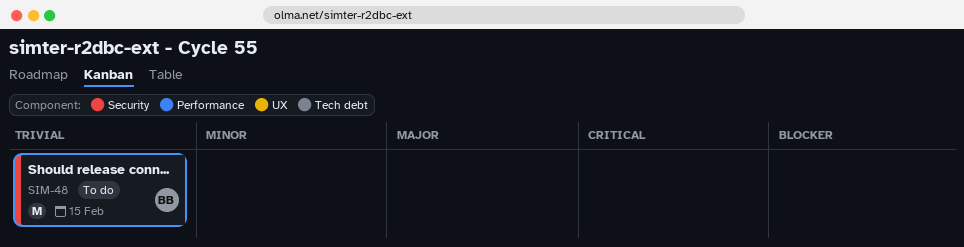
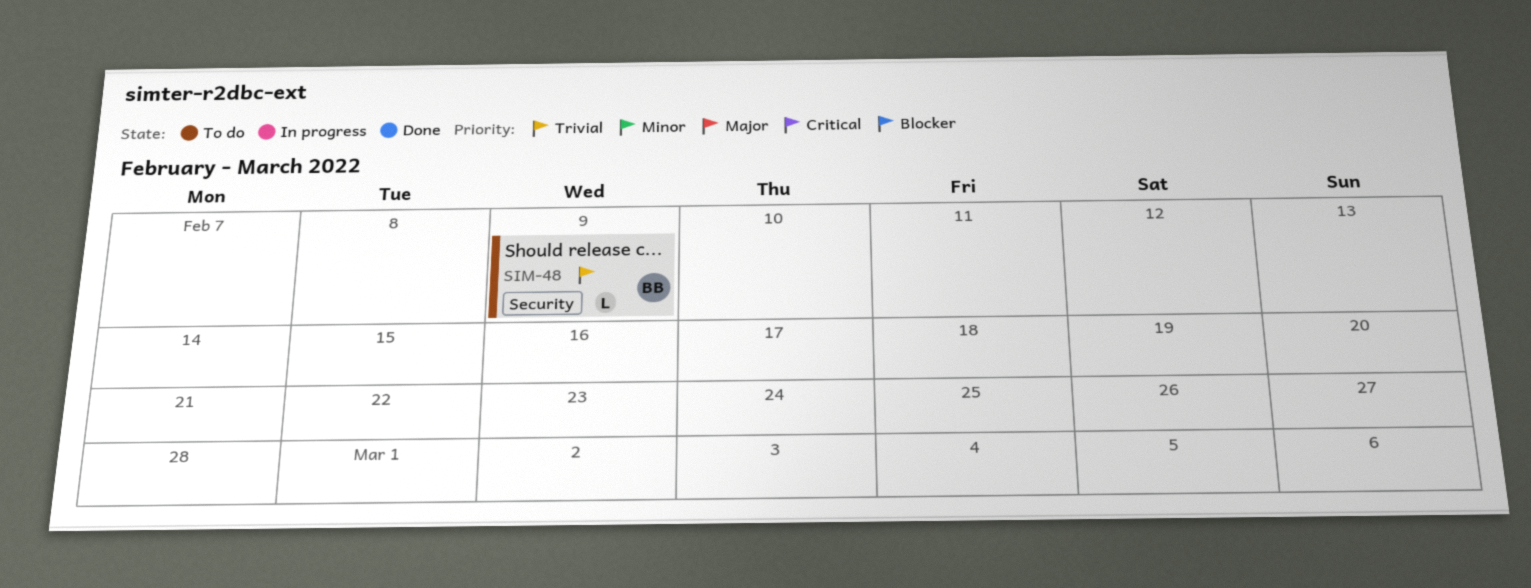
SIM-48, estimate: M -> L
SIM-48, due: Feb 15 -> Feb 9

